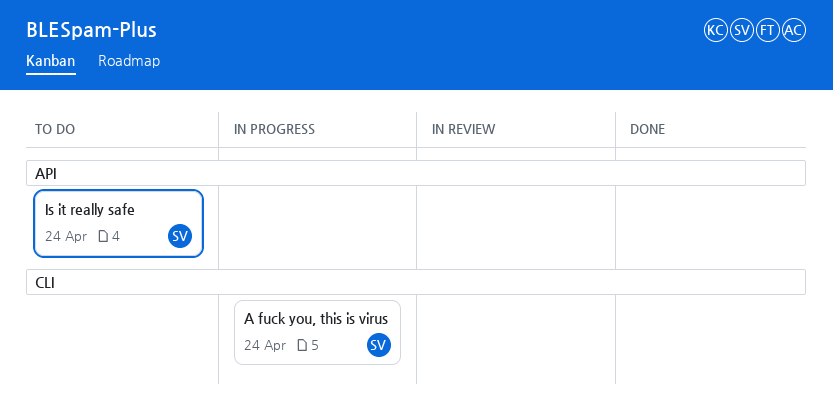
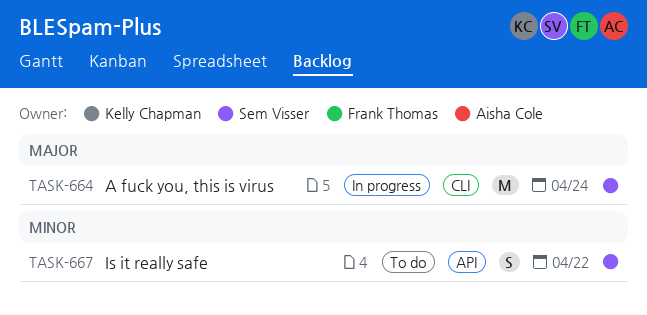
Is it really safe, due: Apr 24 -> Apr 22

